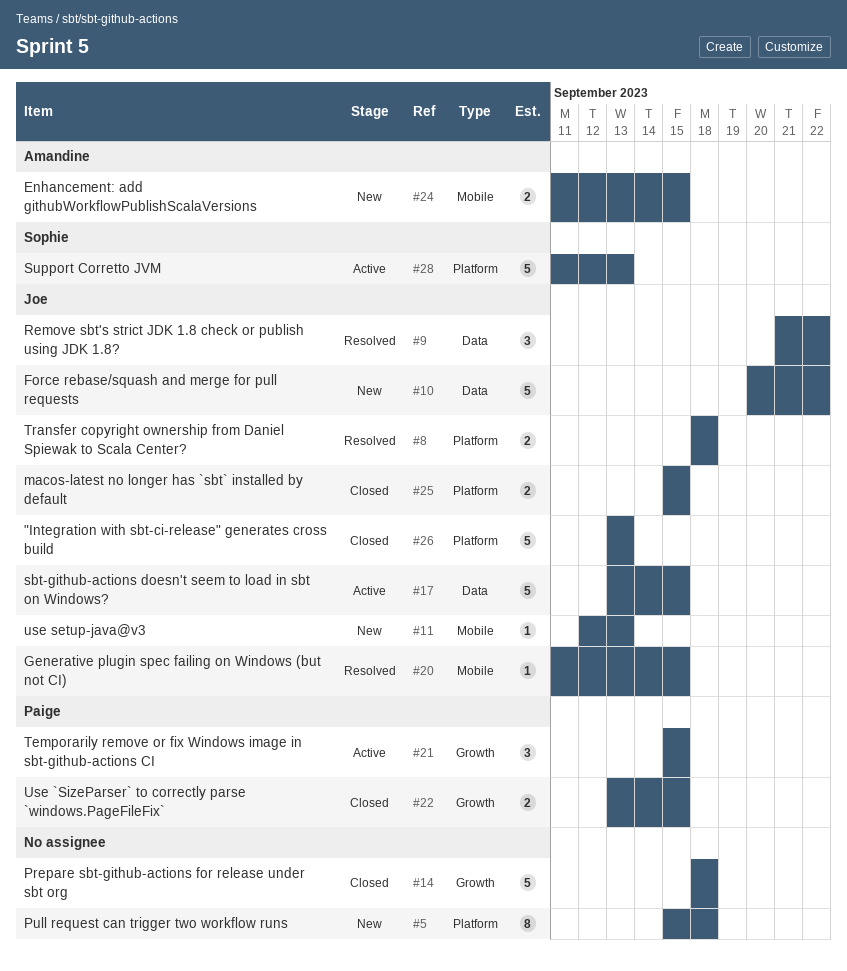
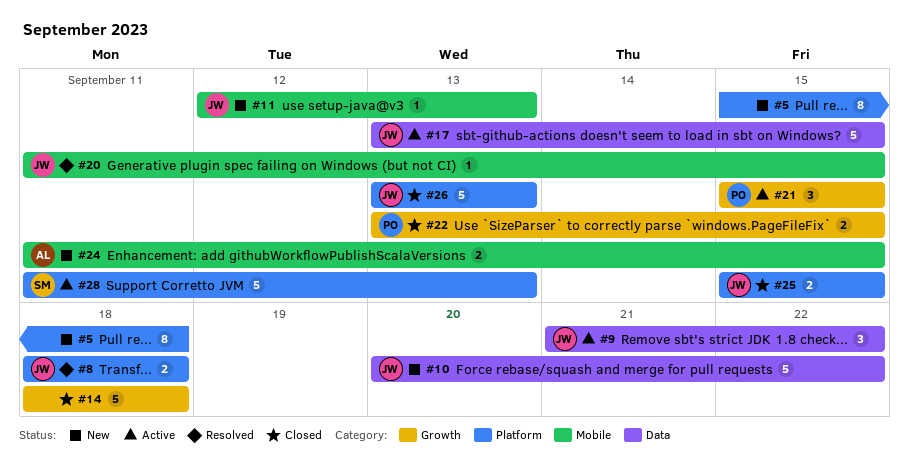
#9, status: Resolved -> Active

